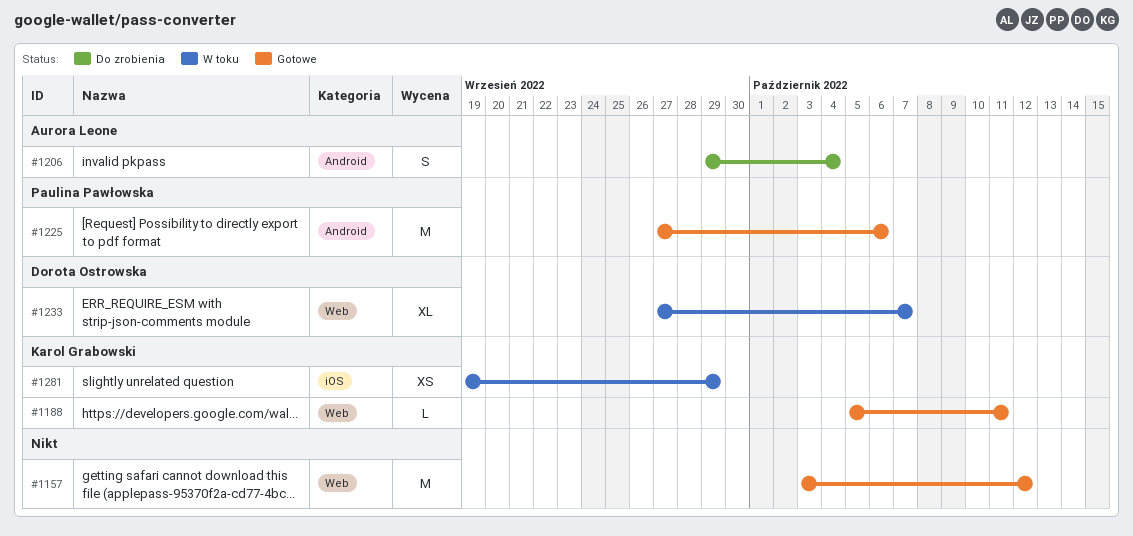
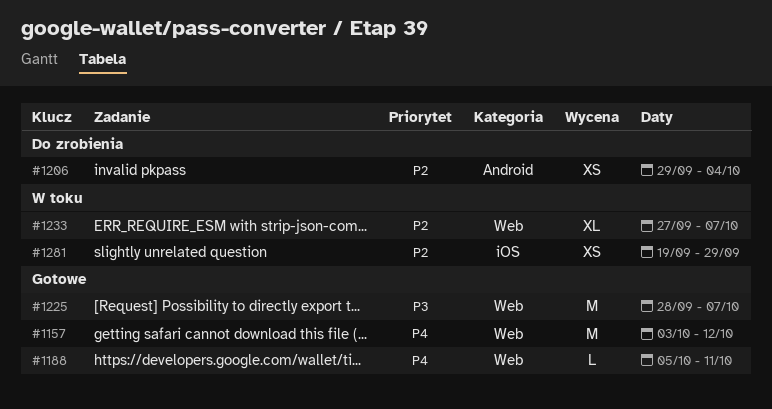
#1206, estimate: S -> XS
#1225, label: Android -> Web
#1225, start: Sep 27 -> Sep 28
#1225, due: Oct 6 -> Oct 7

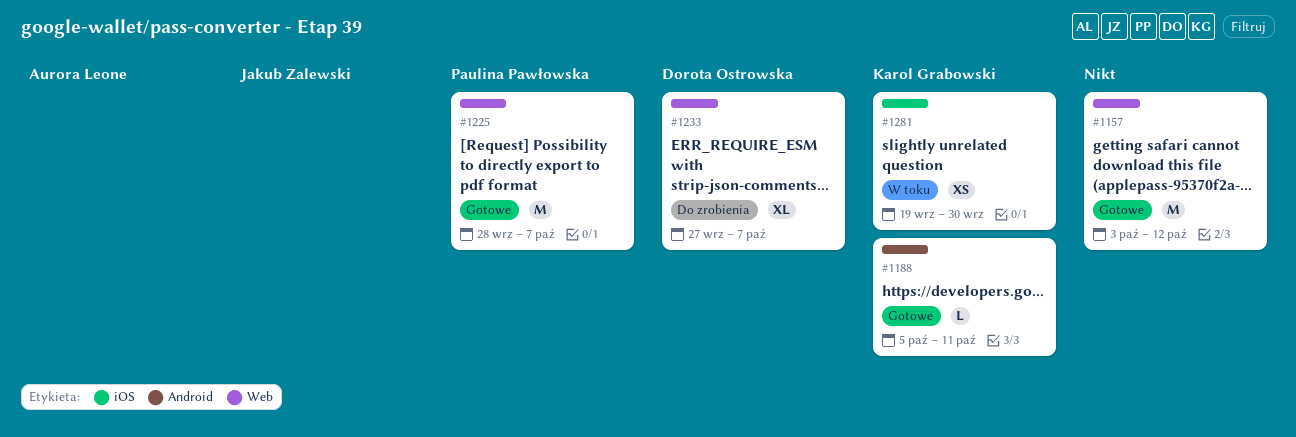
#1188, label: Web -> Android
#1206: present -> none
#1233, status: W toku -> Do zrobienia
#1281, due: Sep 29 -> Sep 30

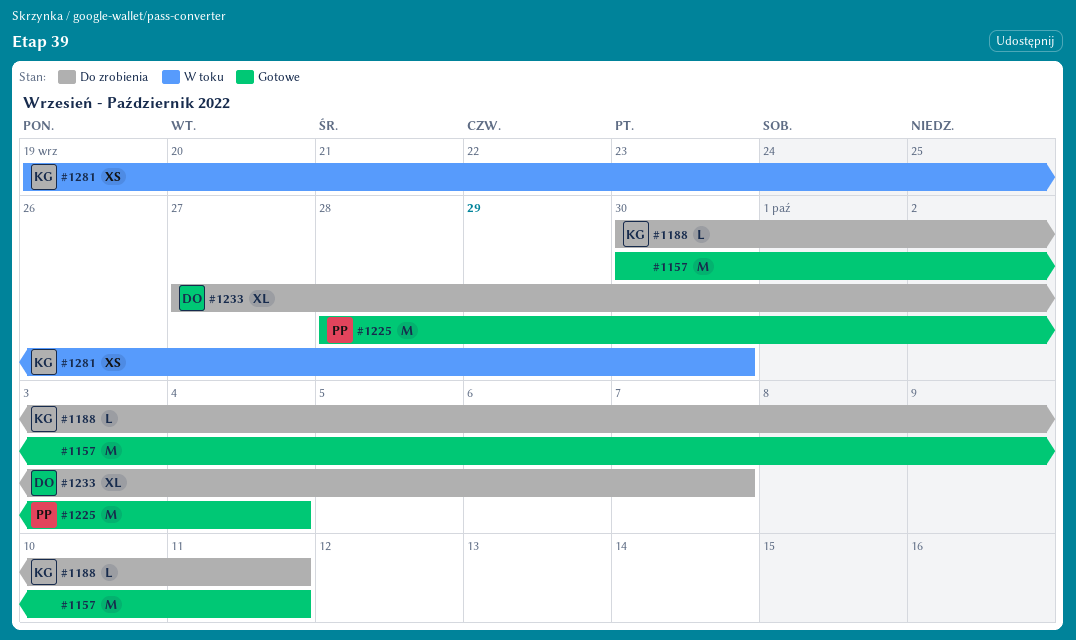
#1157, start: Oct 3 -> Sep 30
#1157, due: Oct 12 -> Oct 11
#1188, status: Gotowe -> Do zrobienia
#1188, start: Oct 5 -> Sep 30
#1225, due: Oct 7 -> Oct 4

